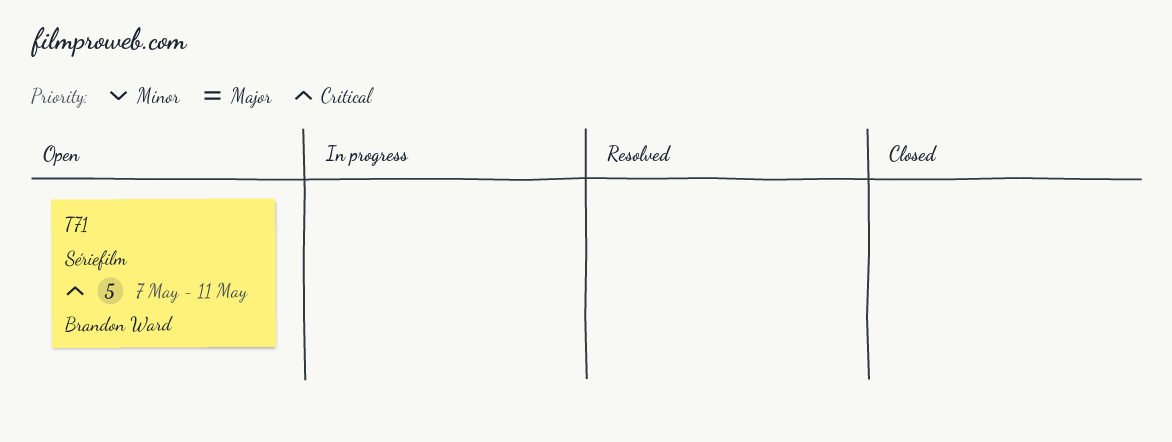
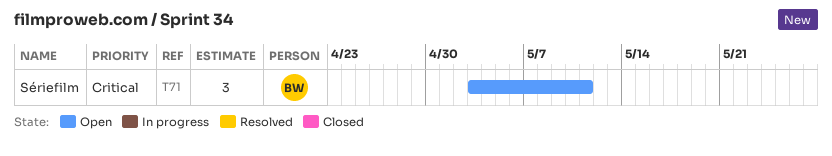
T71, estimate: 5 -> 3
T71, start: May 7 -> May 3

